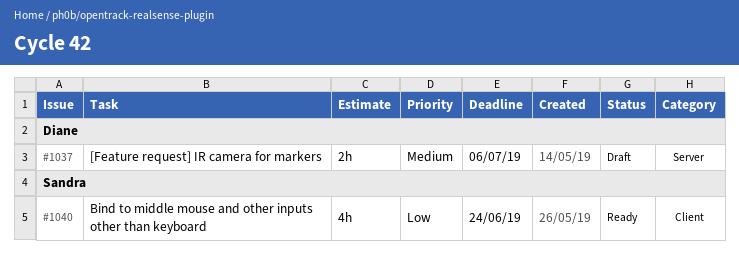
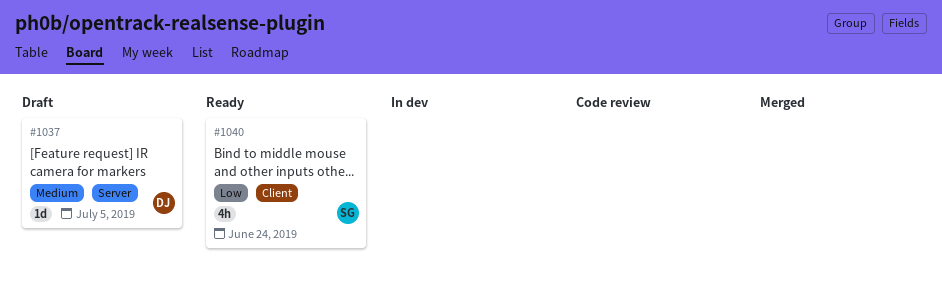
#1037, estimate: 2h -> 1d
#1037, due: Jul 6 -> Jul 5

